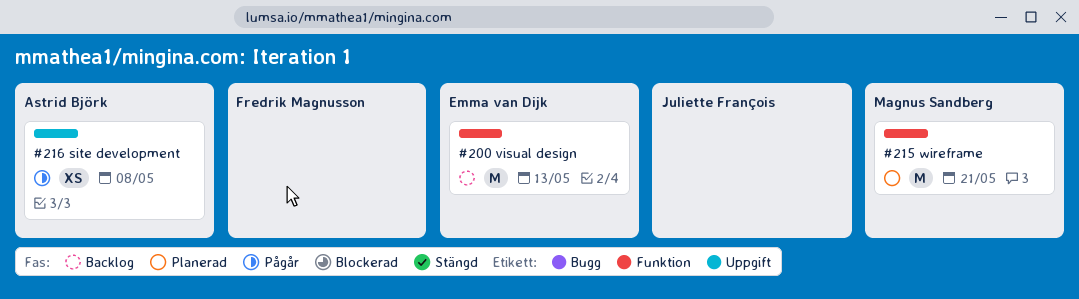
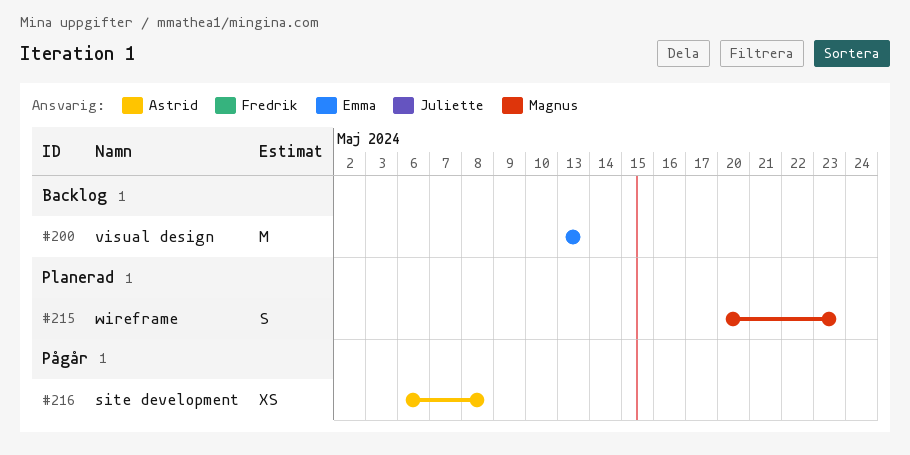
#215, estimate: M -> S
#215, due: May 21 -> May 23

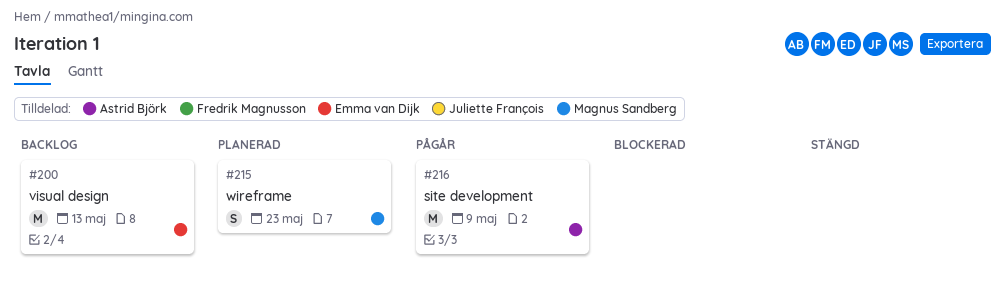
#216, estimate: XS -> M
#216, due: May 8 -> May 9

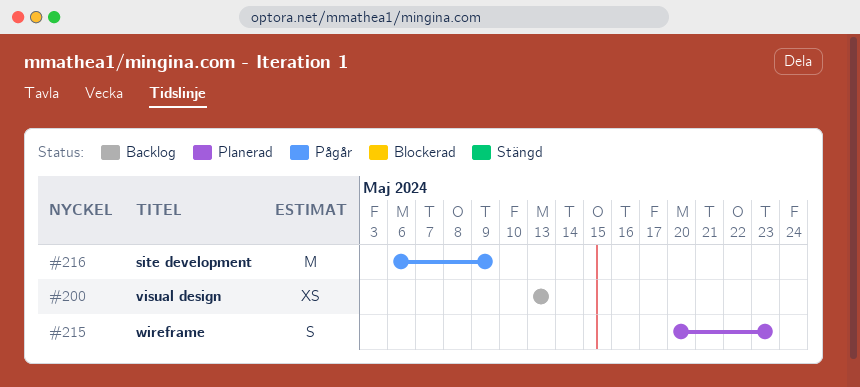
#200, estimate: M -> XS

